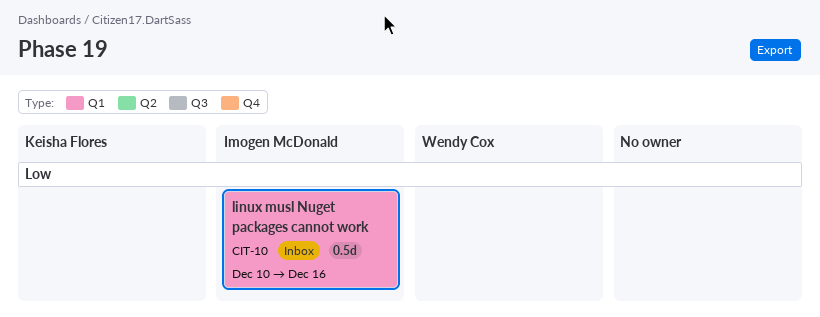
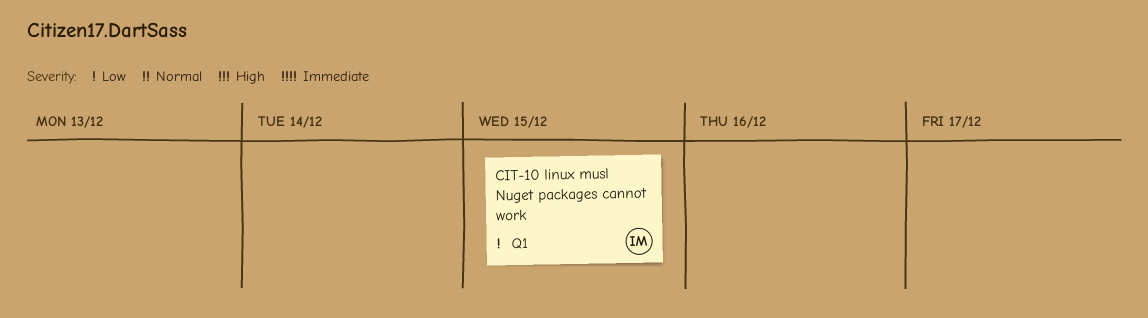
CIT-10, due: Dec 16 -> Dec 15

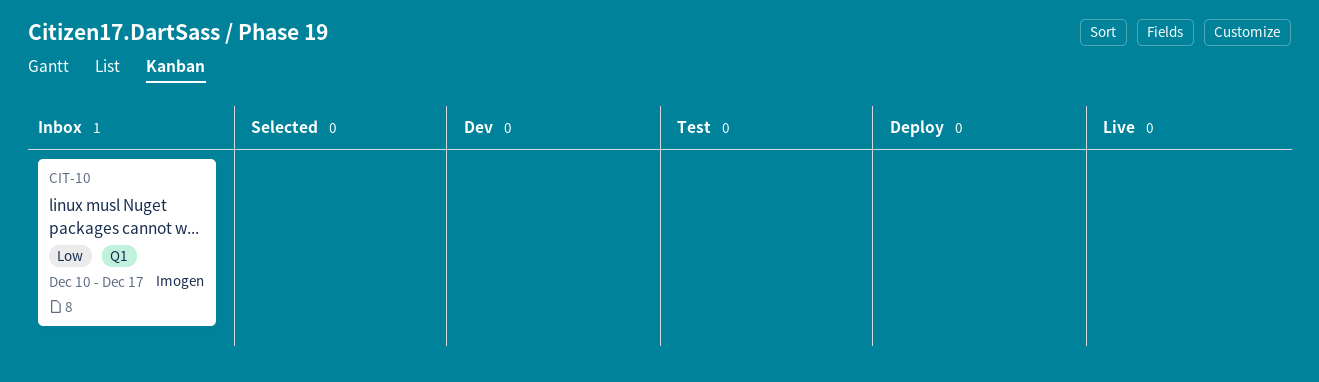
CIT-10, due: Dec 15 -> Dec 17

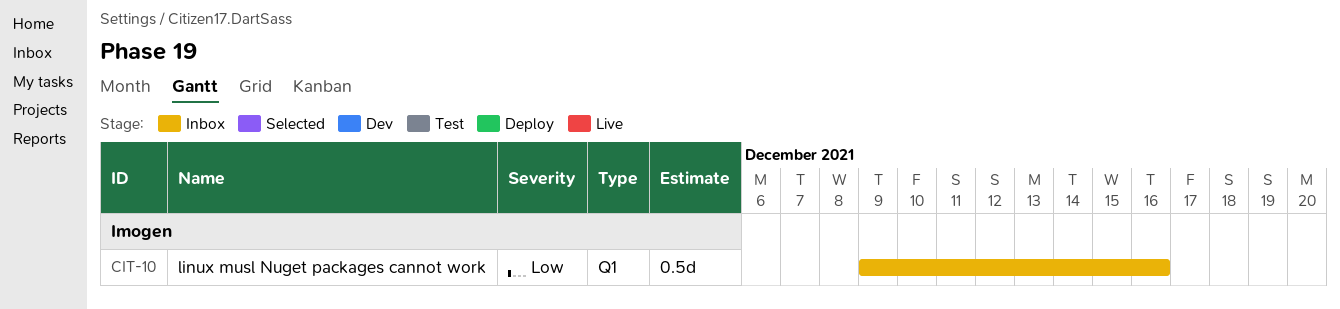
CIT-10, start: Dec 10 -> Dec 9
CIT-10, due: Dec 17 -> Dec 16

